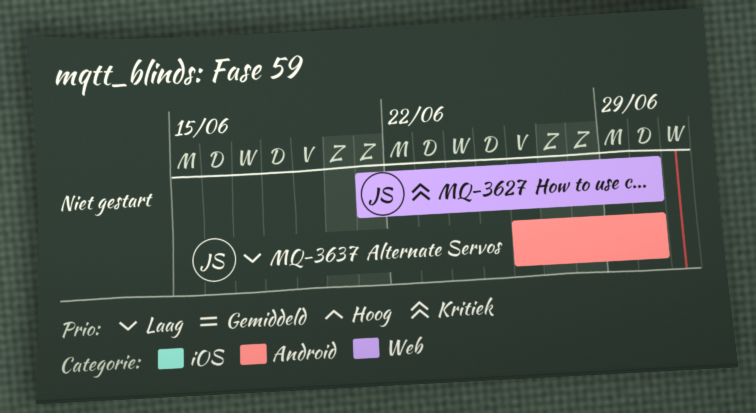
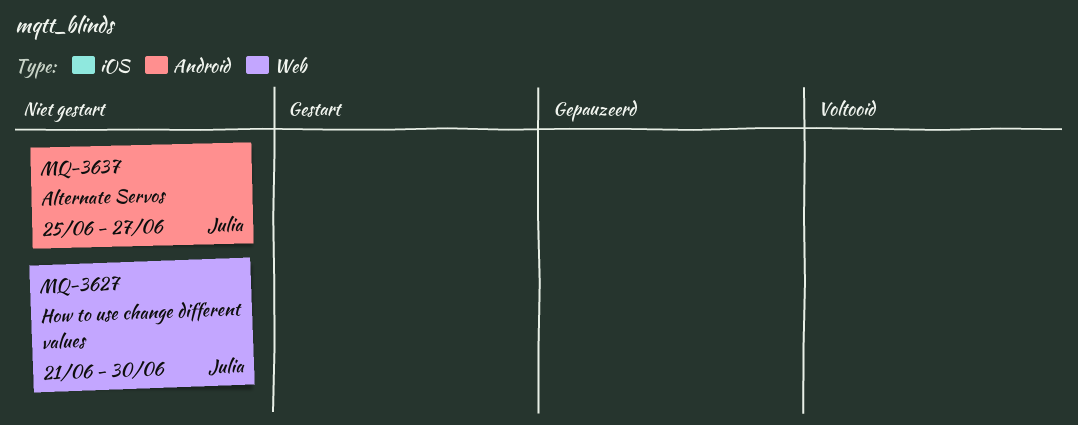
MQ-3637, start: Jun 26 -> Jun 25
MQ-3637, due: Jun 30 -> Jun 27

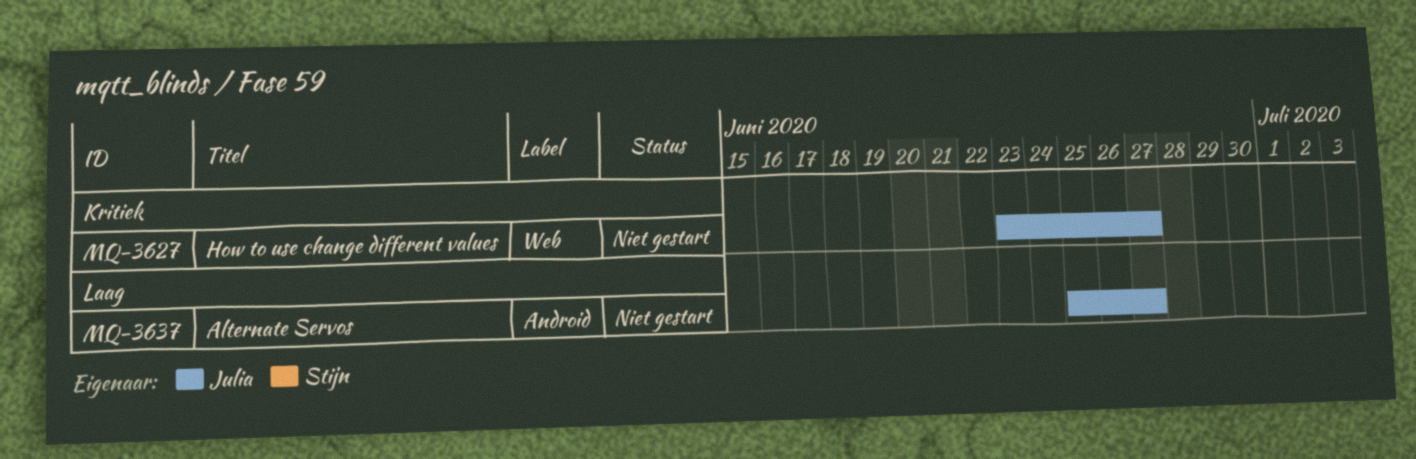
MQ-3627, start: Jun 21 -> Jun 23
MQ-3627, due: Jun 30 -> Jun 27

